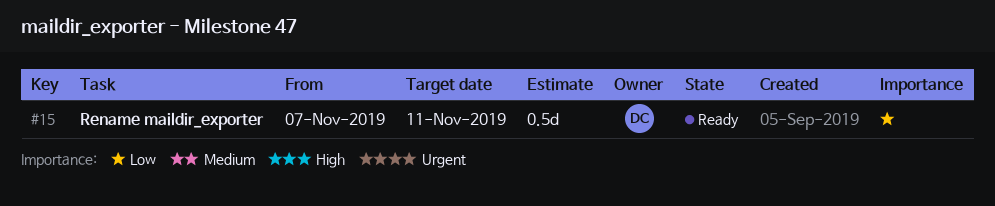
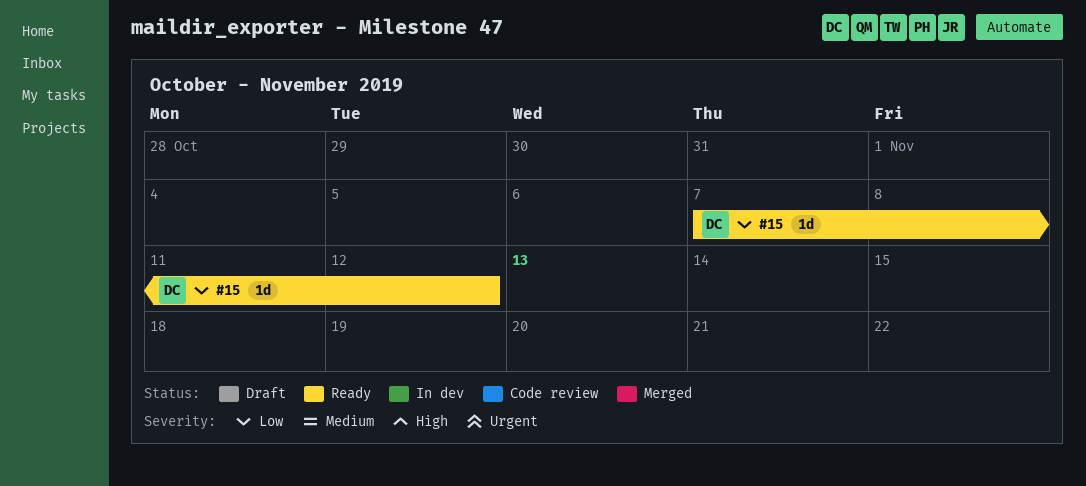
#15, estimate: 0.5d -> 1d
#15, due: Nov 11 -> Nov 12

